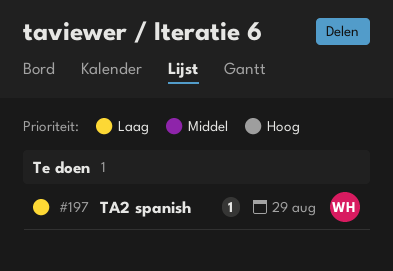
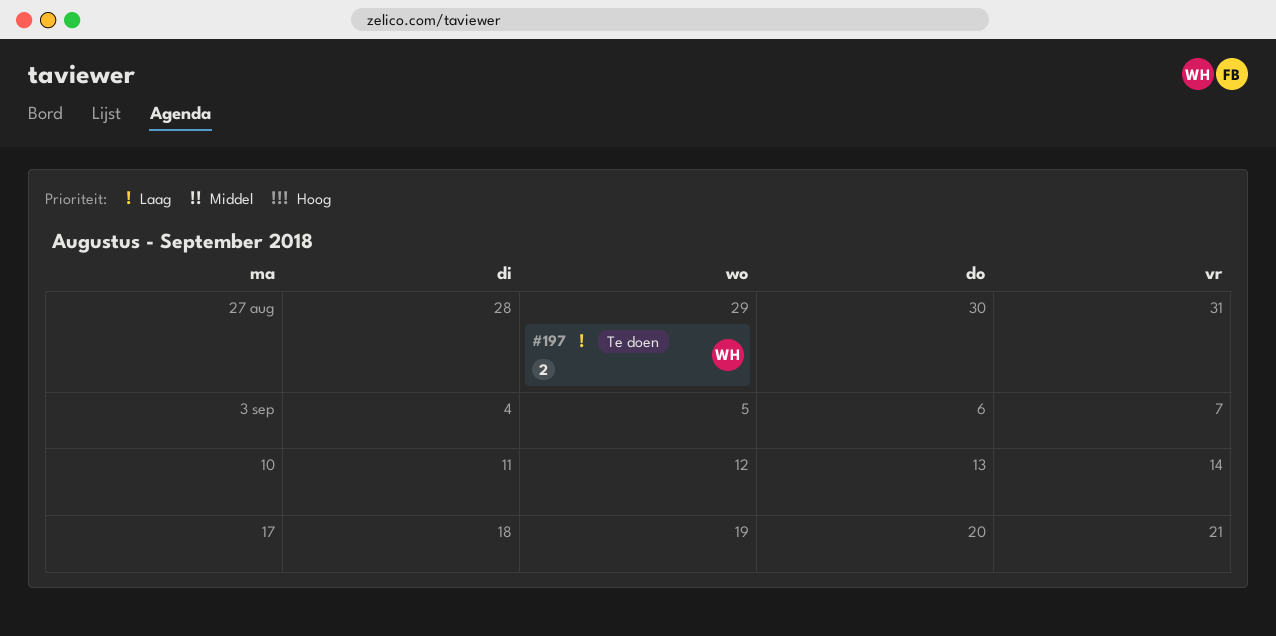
#197, estimate: 1 -> 2

